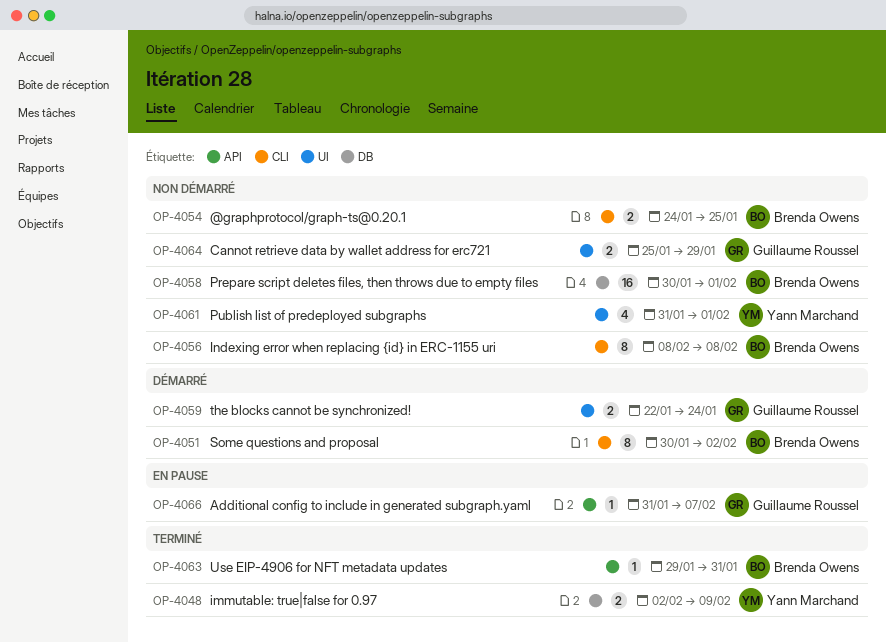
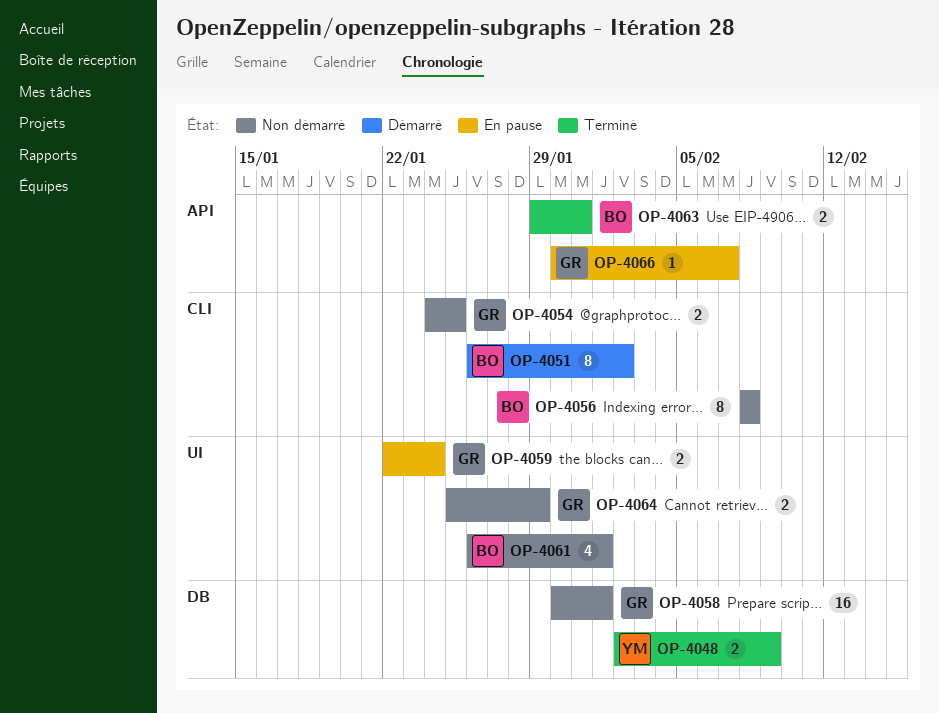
OP-4051, start: Jan 30 -> Jan 26
OP-4054, owner: Brenda Owens -> Guillaume Roussel
OP-4058, owner: Brenda Owens -> Guillaume Roussel
OP-4059, status: Démarré -> En pause
OP-4061, owner: Yann Marchand -> Brenda Owens
OP-4061, start: Jan 31 -> Jan 26
OP-4063, estimate: 1 -> 2
OP-4066, start: Jan 31 -> Jan 30

